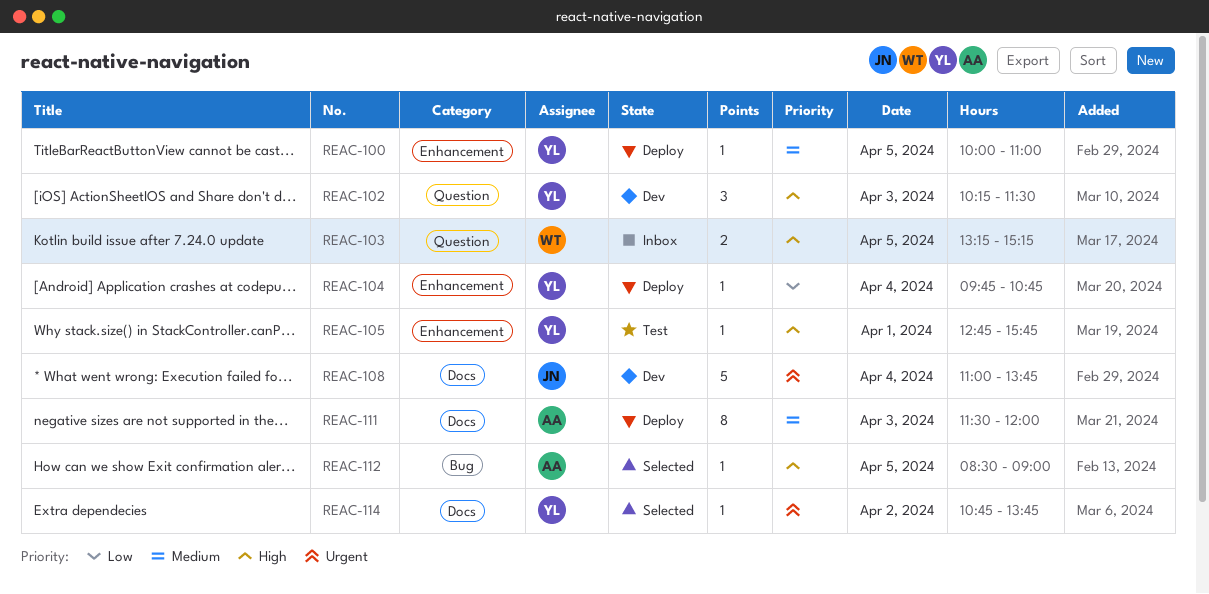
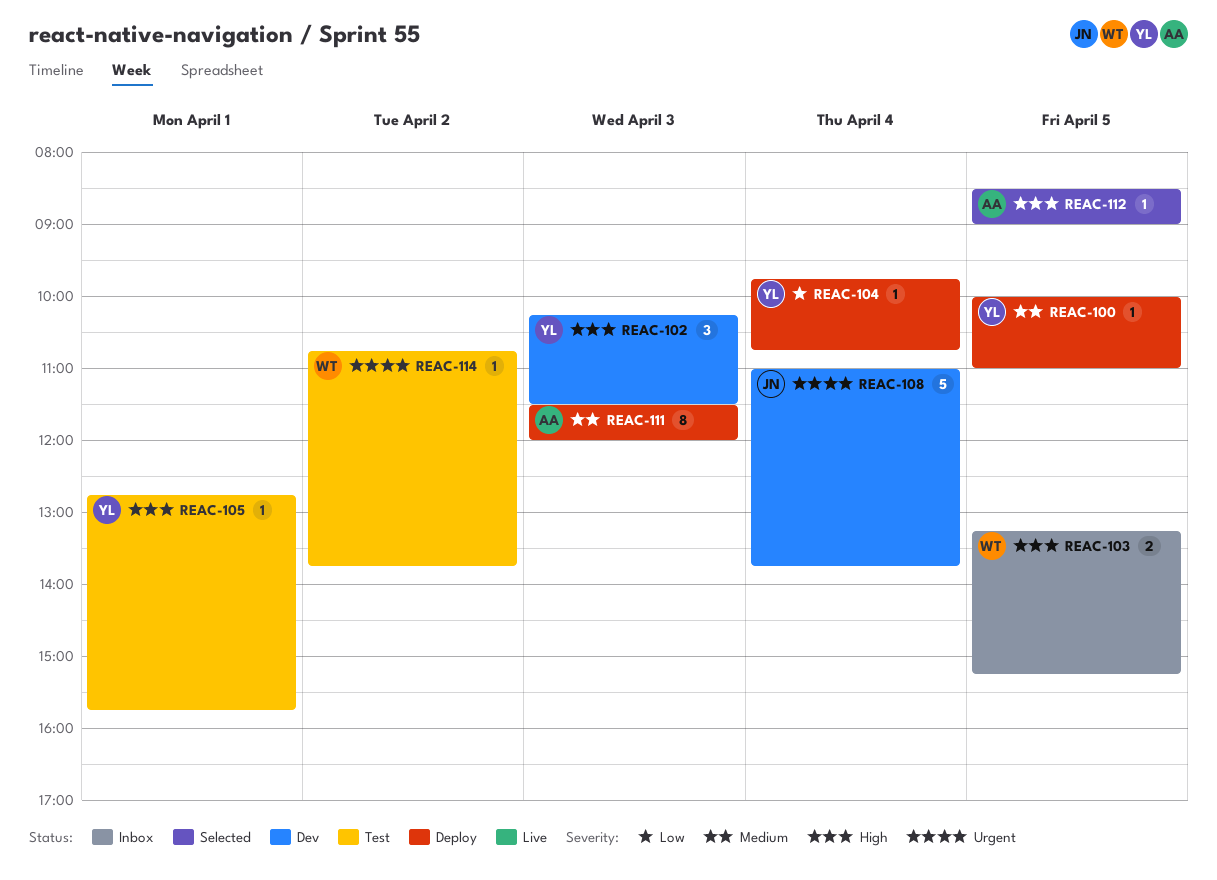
REAC-114, status: Selected -> Test
REAC-114, owner: YL -> WT

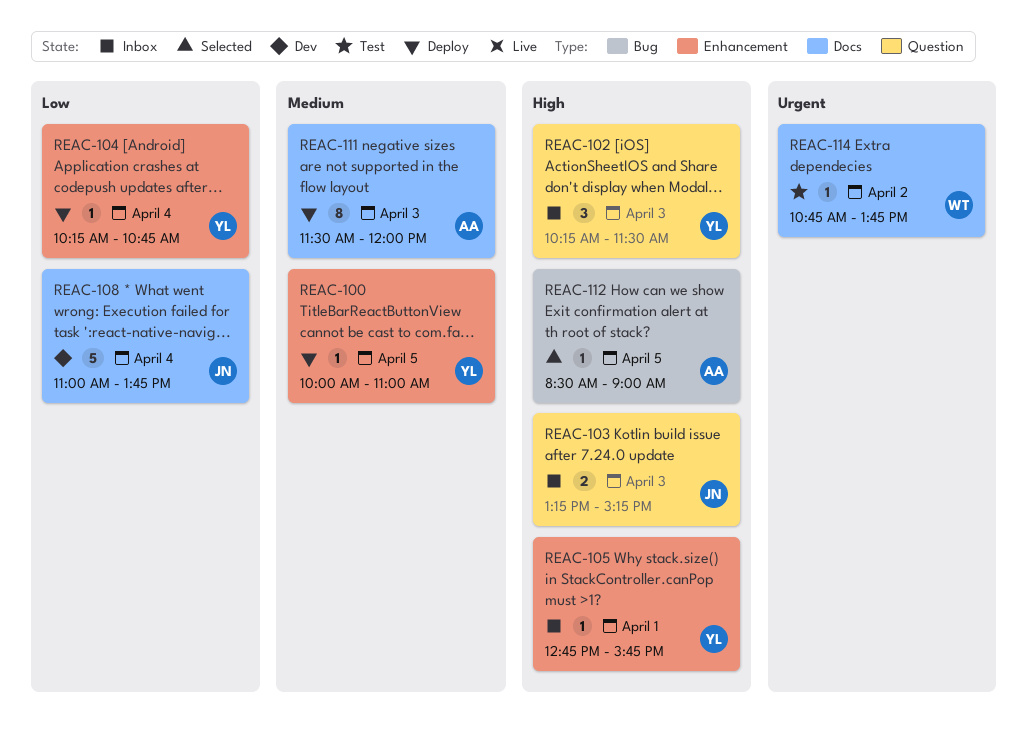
REAC-102, status: Dev -> Inbox
REAC-103, owner: WT -> JN
REAC-103, day: Apr 5 -> Apr 3
REAC-104, begins: 09:45 -> 10:15
REAC-105, status: Test -> Inbox
REAC-108, priority: Urgent -> Low

